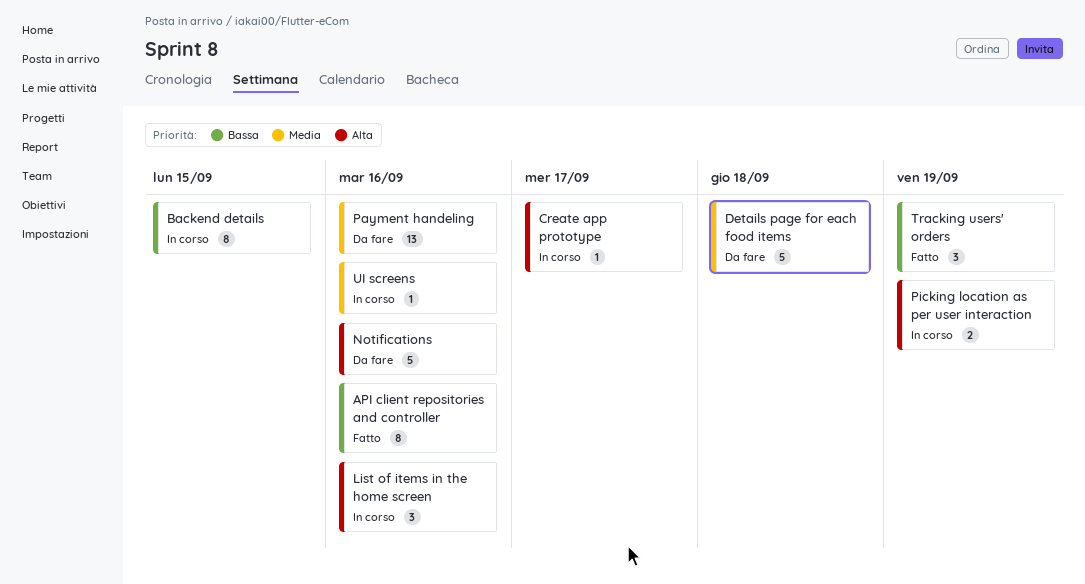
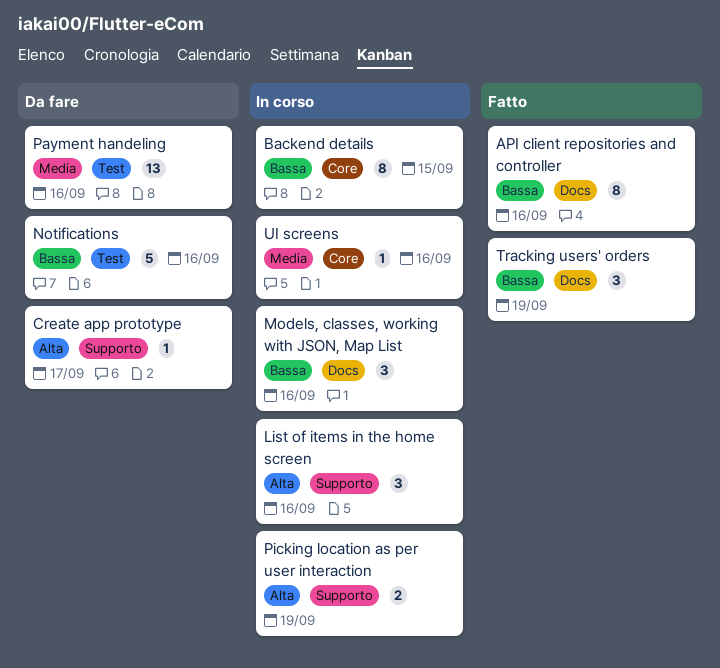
Create app prototype, status: In corso -> Da fare
Details page for each food items: present -> none
Models, classes, working with JSON, Map List: none -> present
Notifications, priority: Alta -> Bassa

